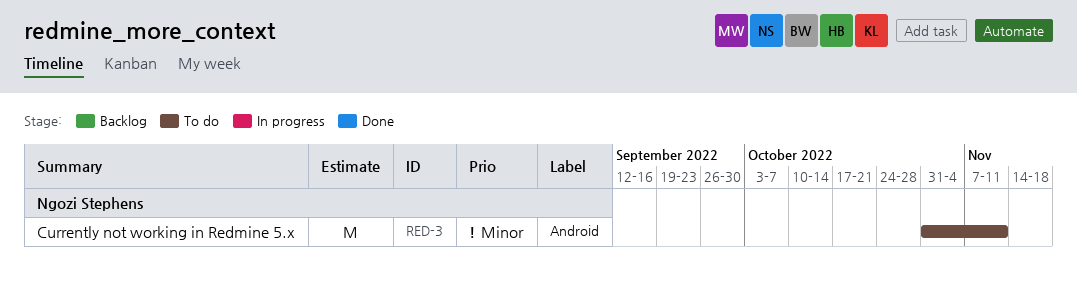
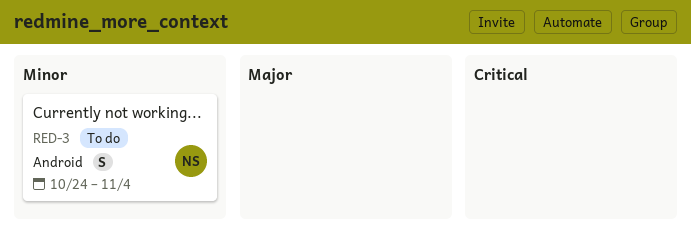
RED-3, estimate: M -> S
RED-3, start: Oct 31 -> Oct 24
RED-3, due: Nov 11 -> Nov 4

